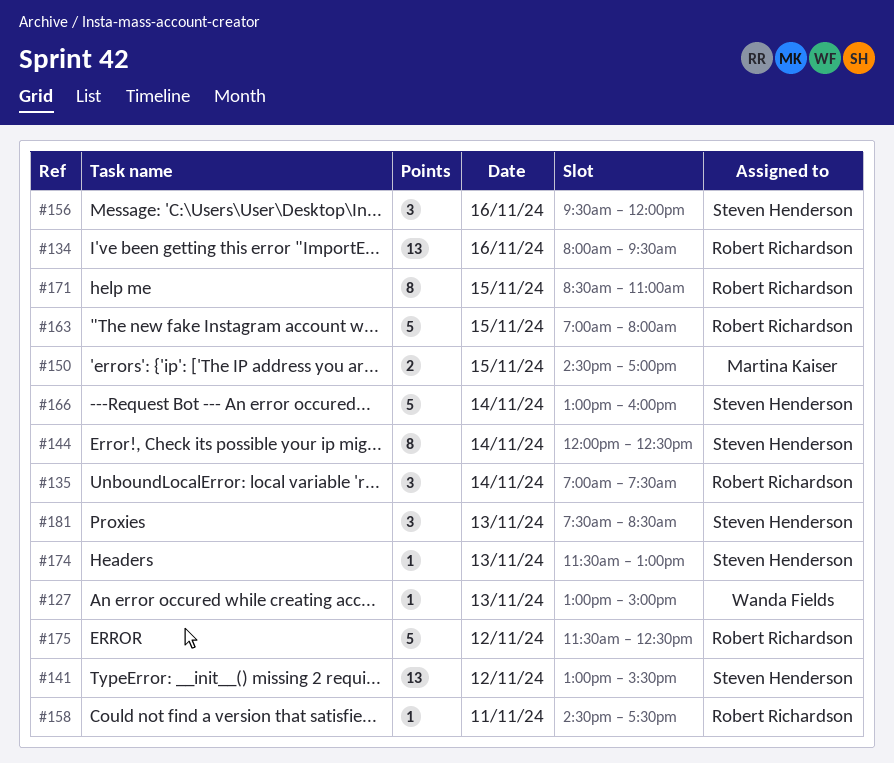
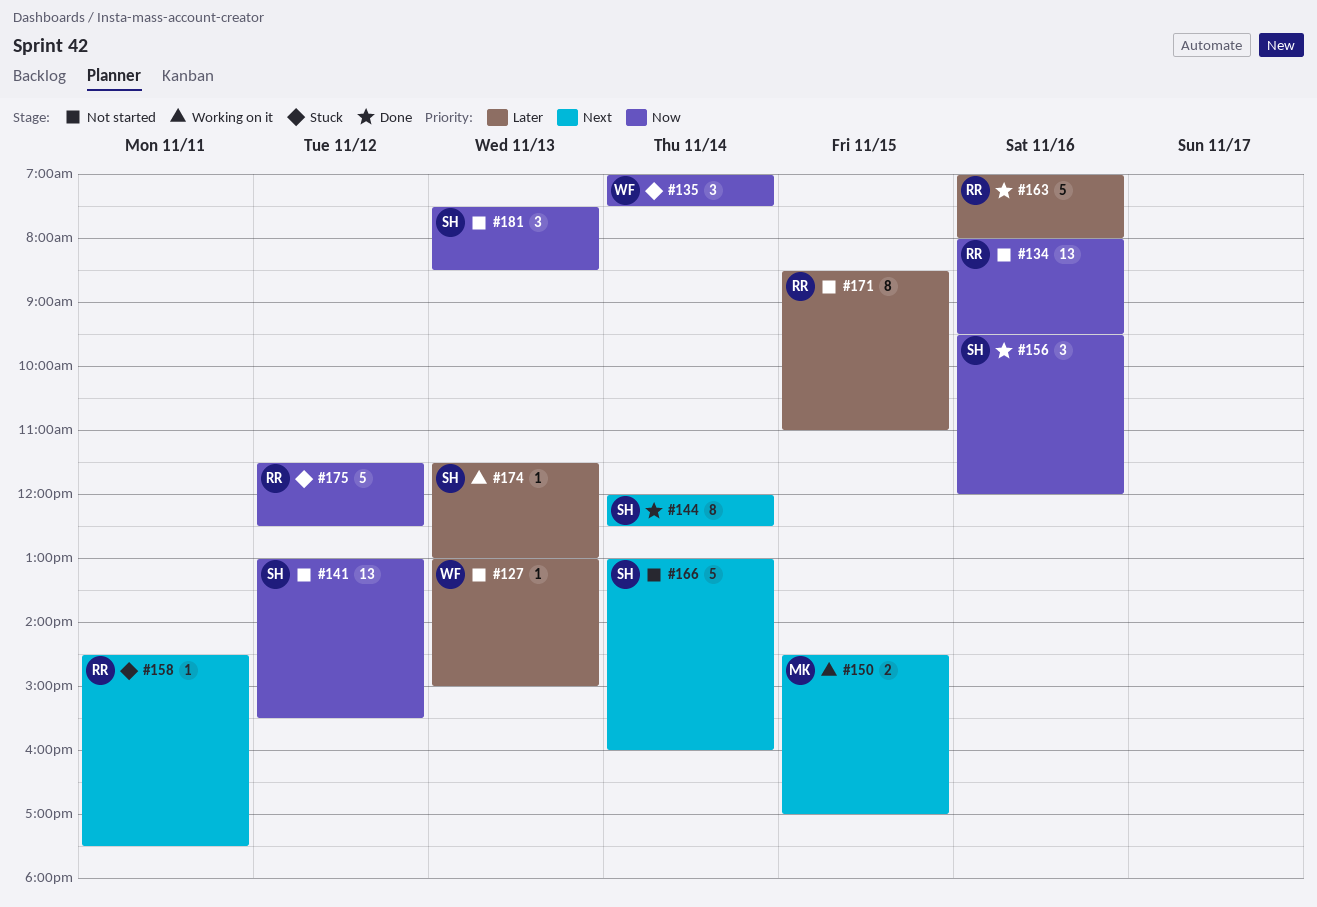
#135, owner: Robert Richardson -> Wanda Fields
#163, day: Nov 15 -> Nov 16

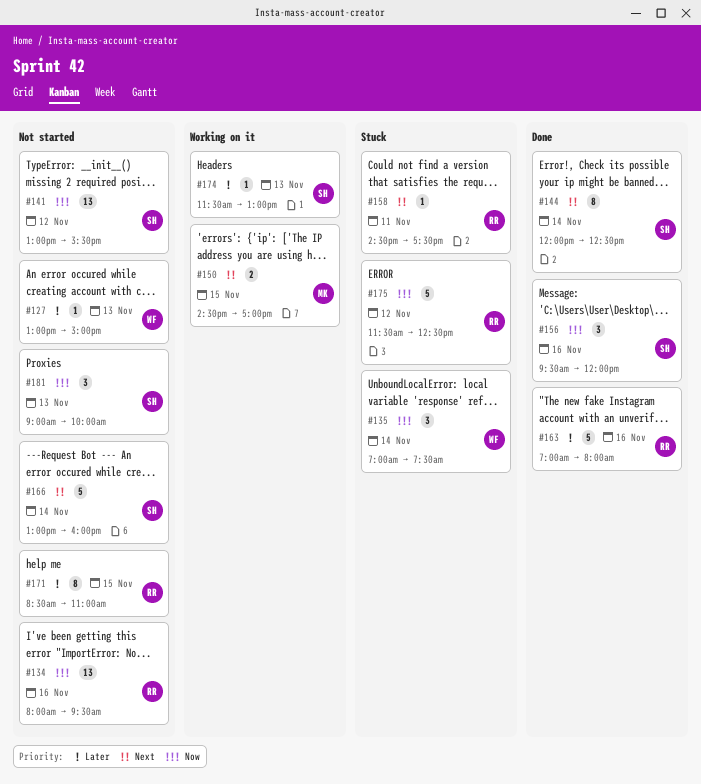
#181, begins: 07:30 -> 09:00
#181, ends: 08:30 -> 10:00

